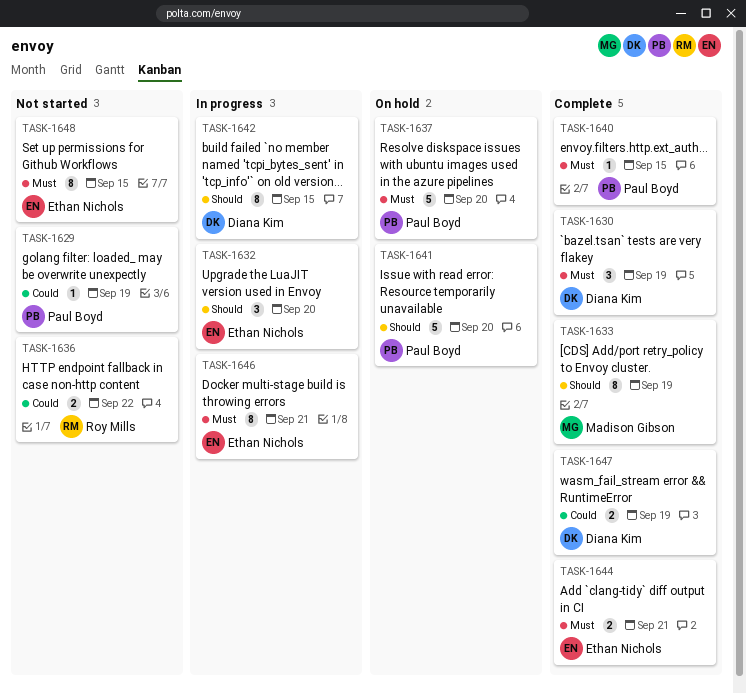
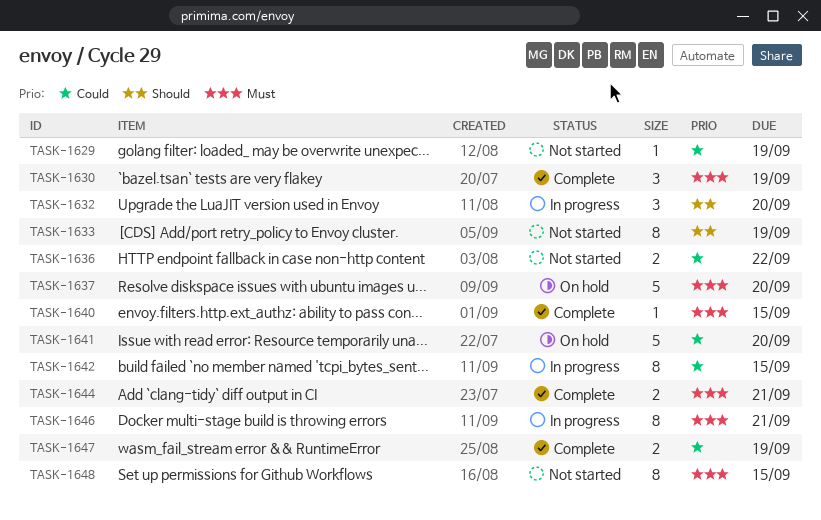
TASK-1633, status: Complete -> Not started
TASK-1641, priority: Should -> Could
TASK-1642, priority: Should -> Could

